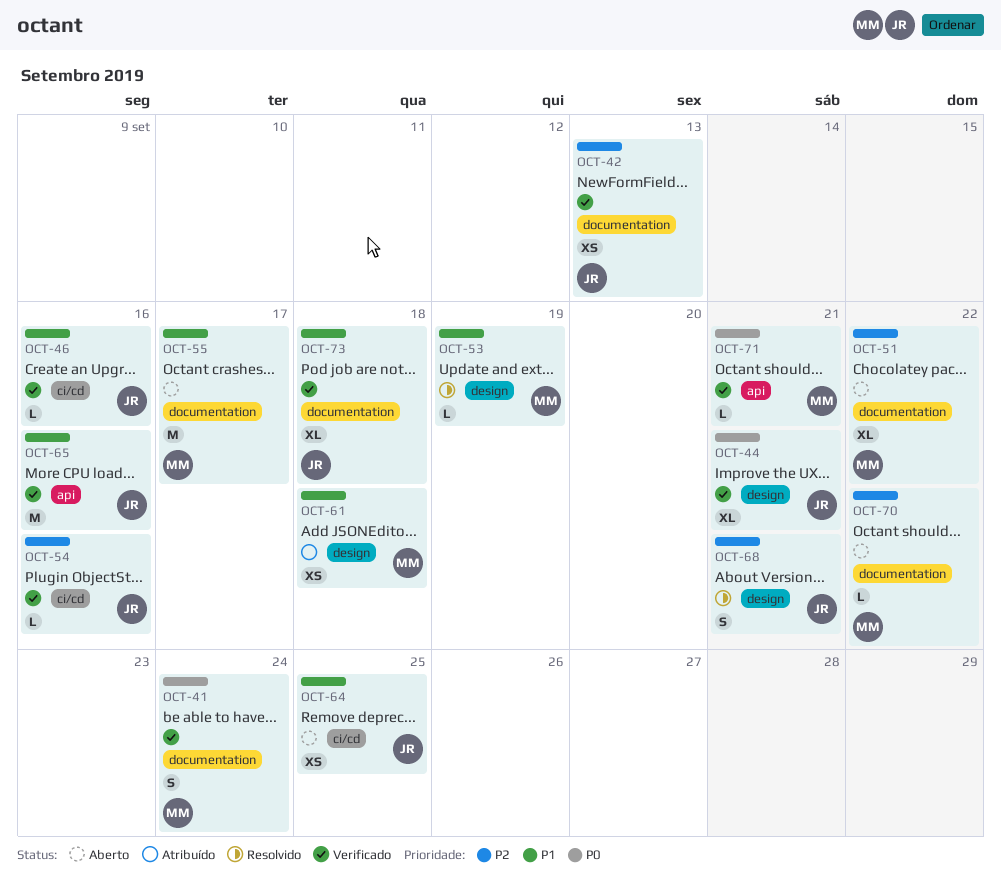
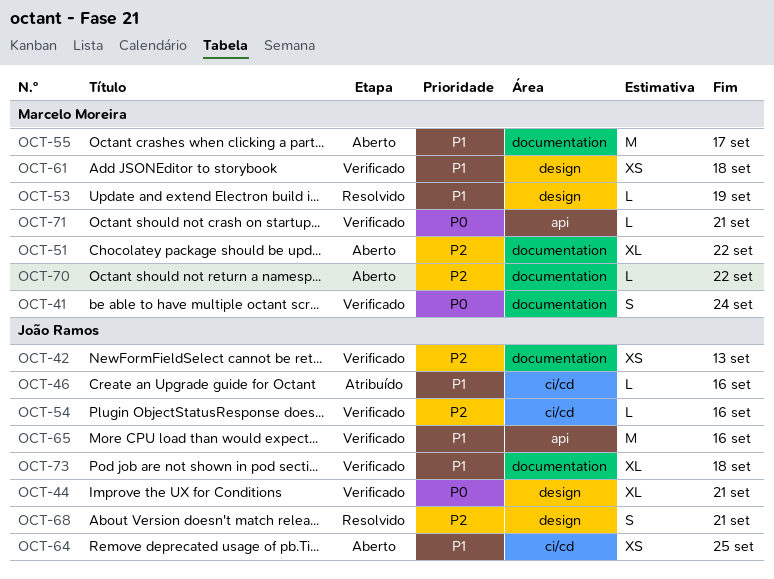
OCT-46, status: Verificado -> Atribuído
OCT-61, status: Atribuído -> Verificado

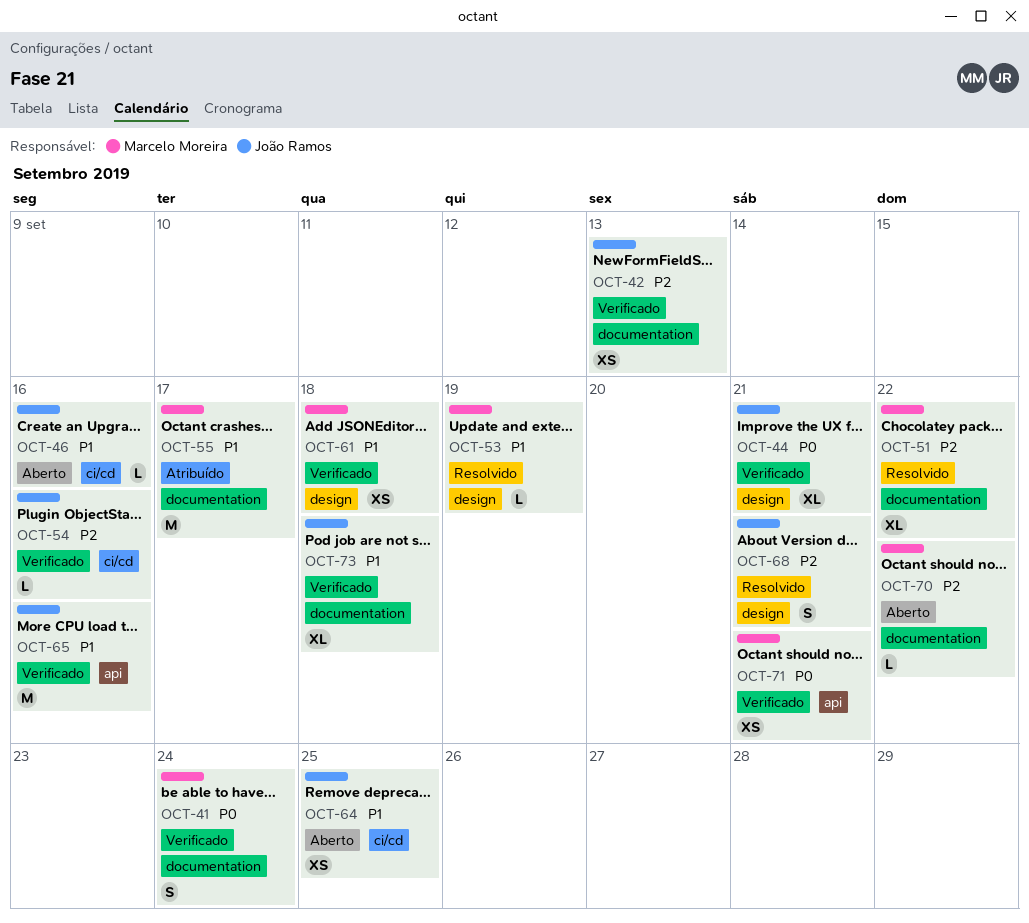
OCT-46, status: Atribuído -> Aberto
OCT-51, status: Aberto -> Resolvido
OCT-55, status: Aberto -> Atribuído
OCT-71, estimate: L -> XS

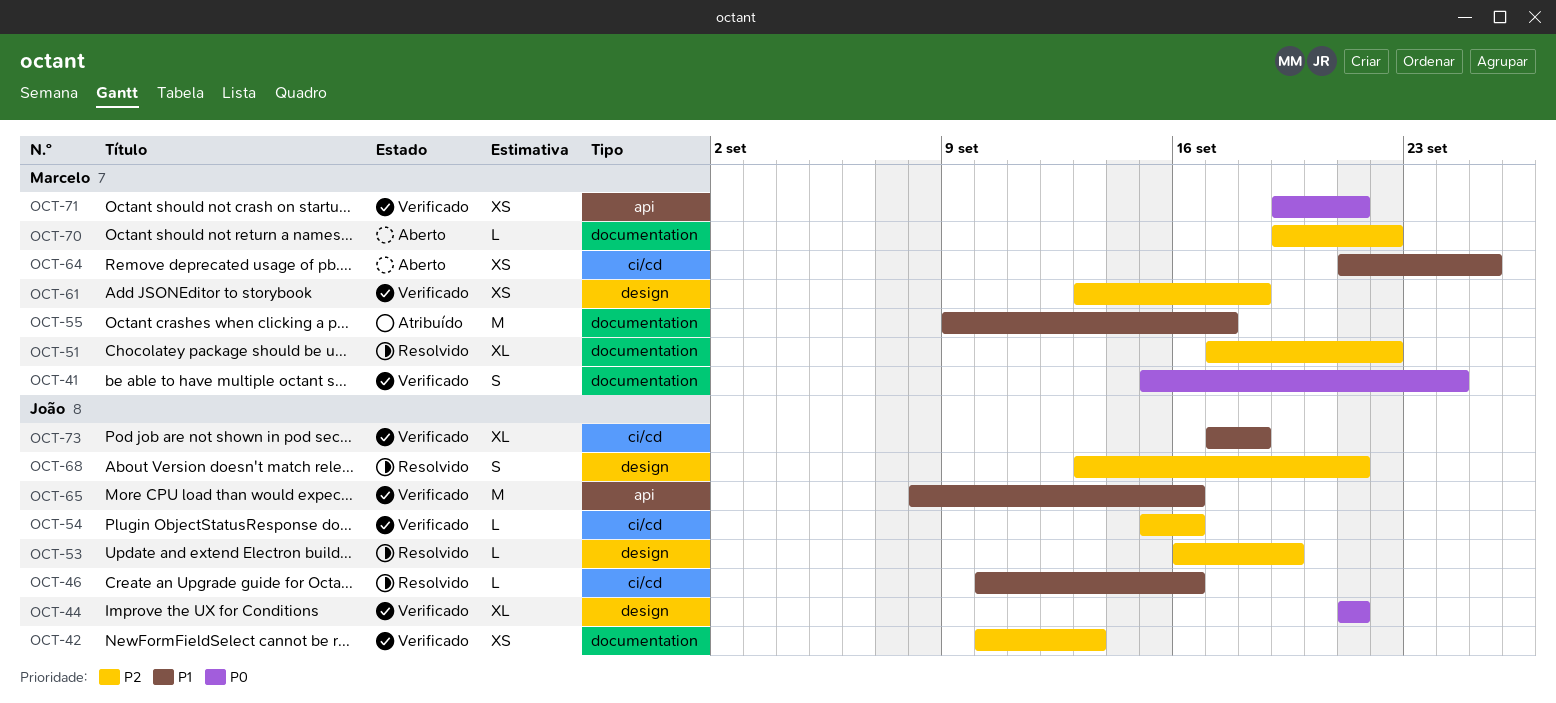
OCT-46, status: Aberto -> Resolvido
OCT-53, owner: Marcelo Moreira -> João Ramos
OCT-53, priority: P1 -> P2
OCT-61, priority: P1 -> P2
OCT-64, owner: João Ramos -> Marcelo Moreira
OCT-73, label: documentation -> ci/cd

